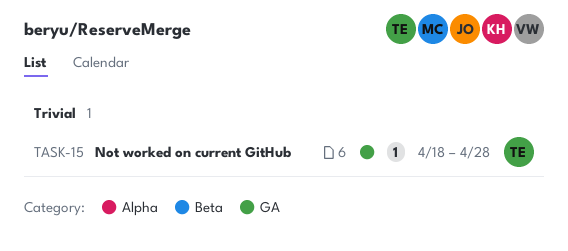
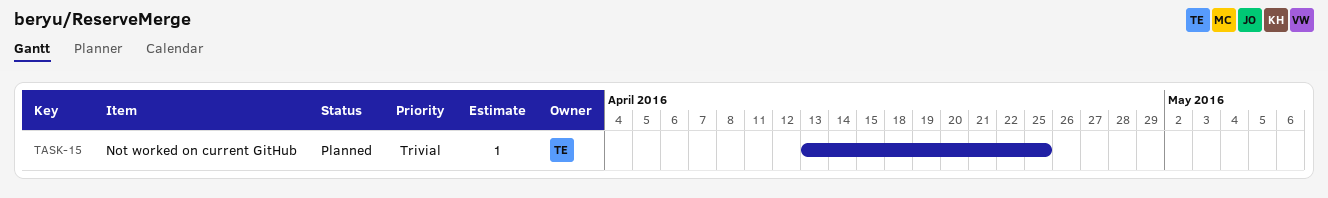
TASK-15, start: Apr 18 -> Apr 13
TASK-15, due: Apr 28 -> Apr 25

